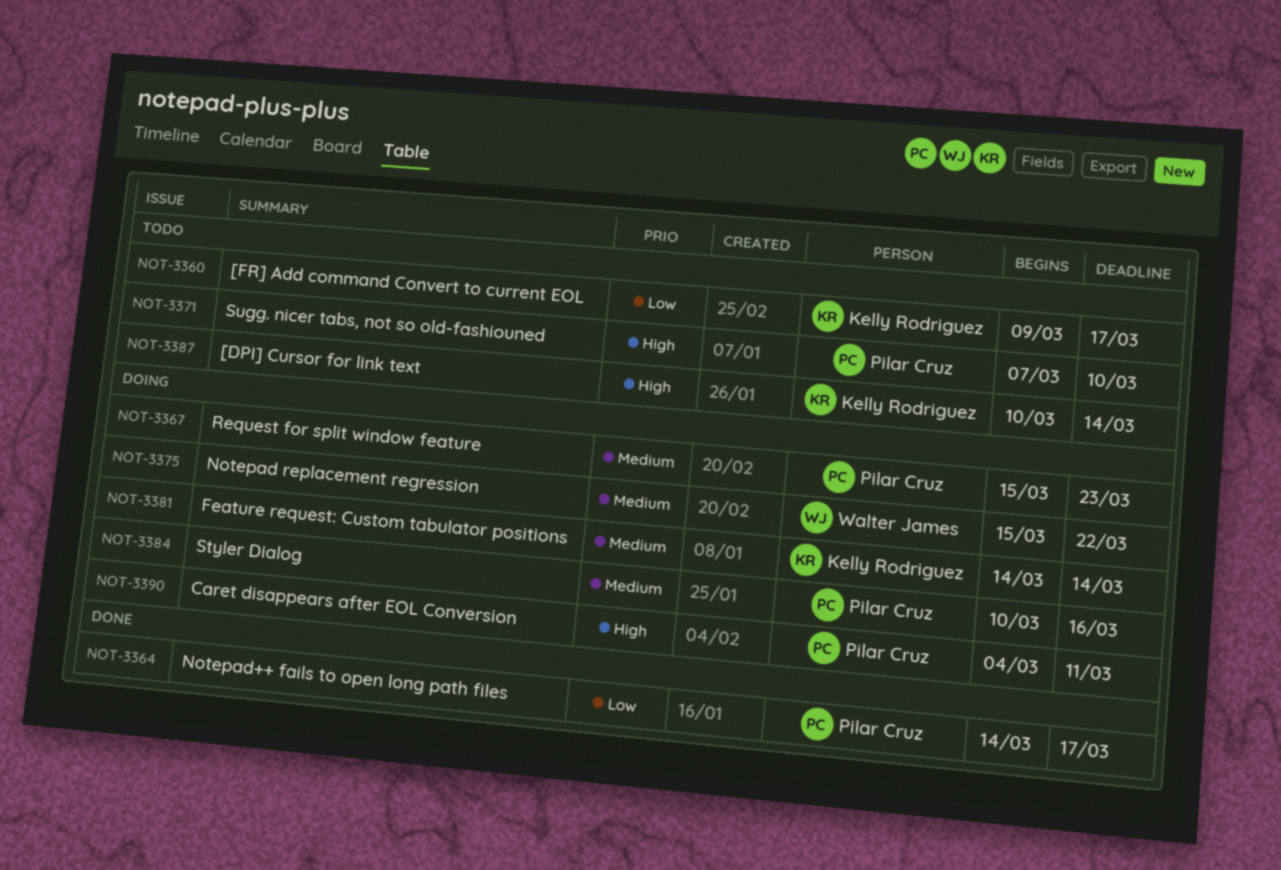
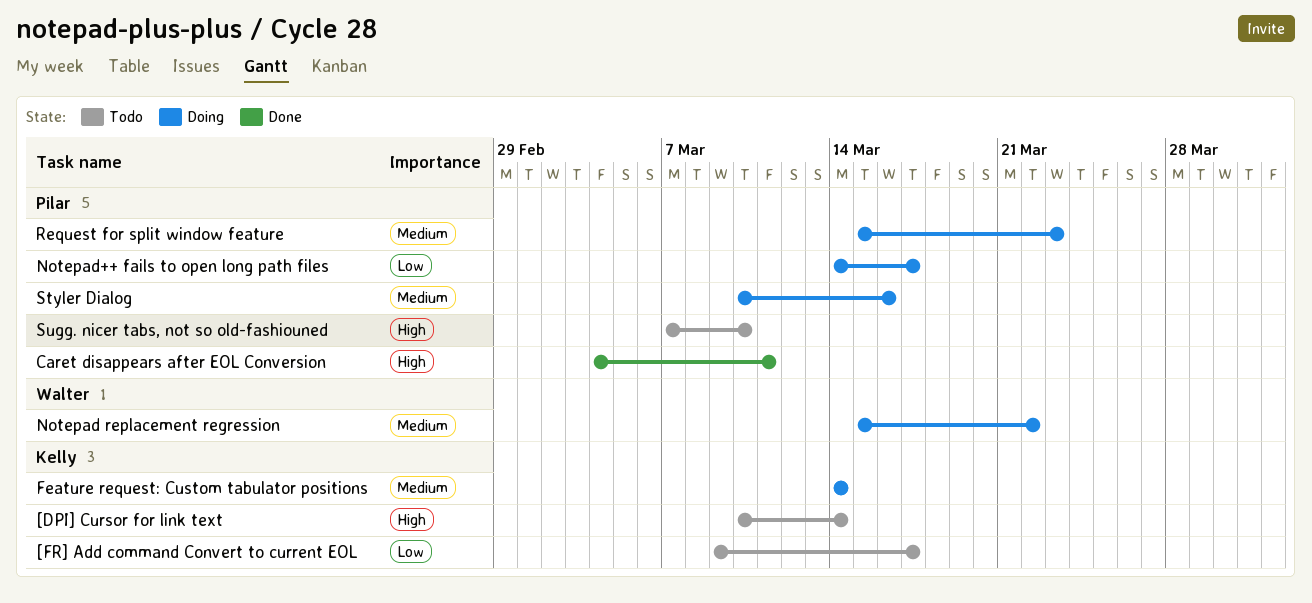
Caret disappears after EOL Conversion, status: Doing -> Done
Notepad++ fails to open long path files, status: Done -> Doing

